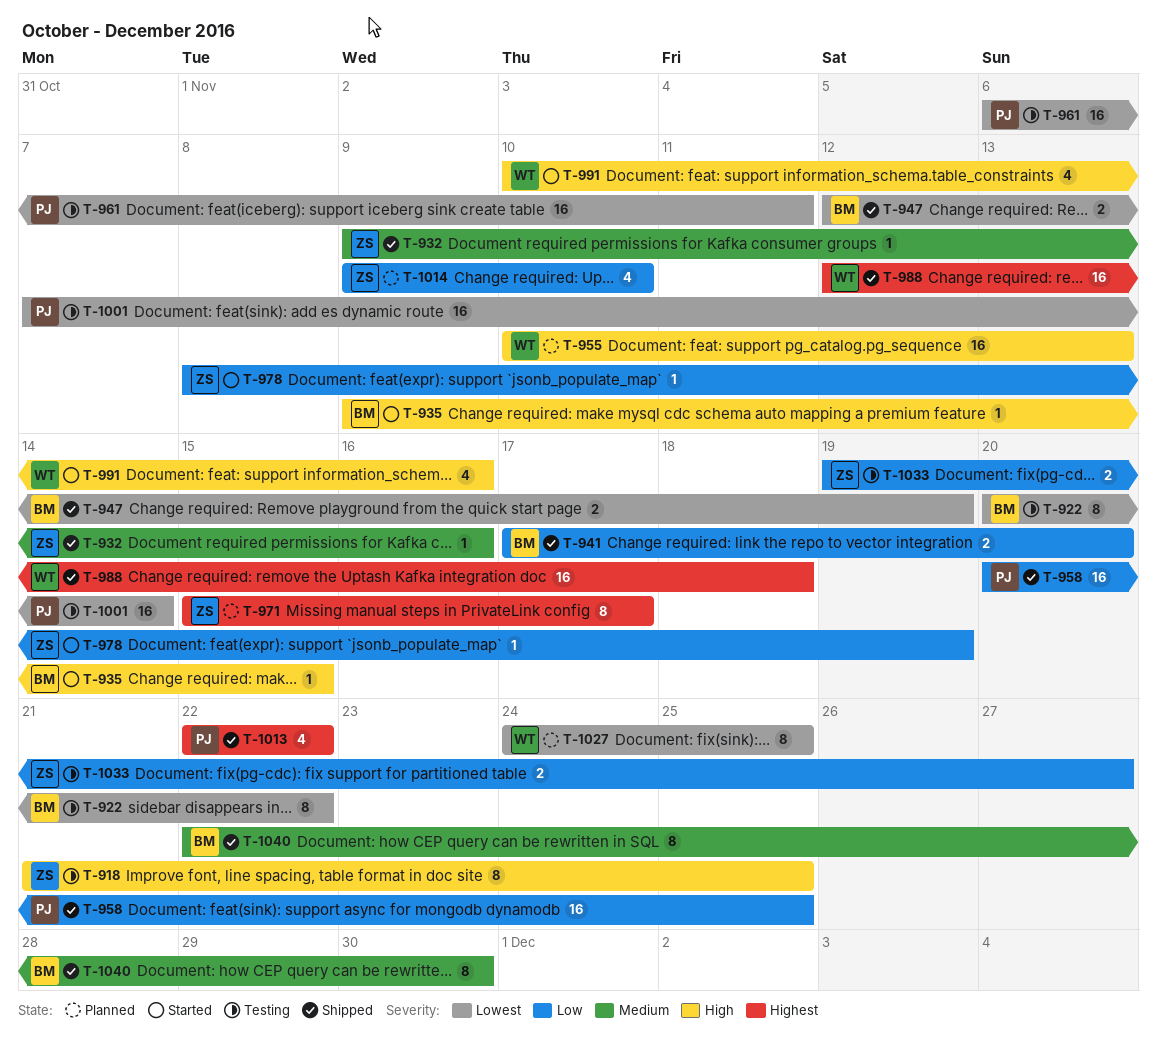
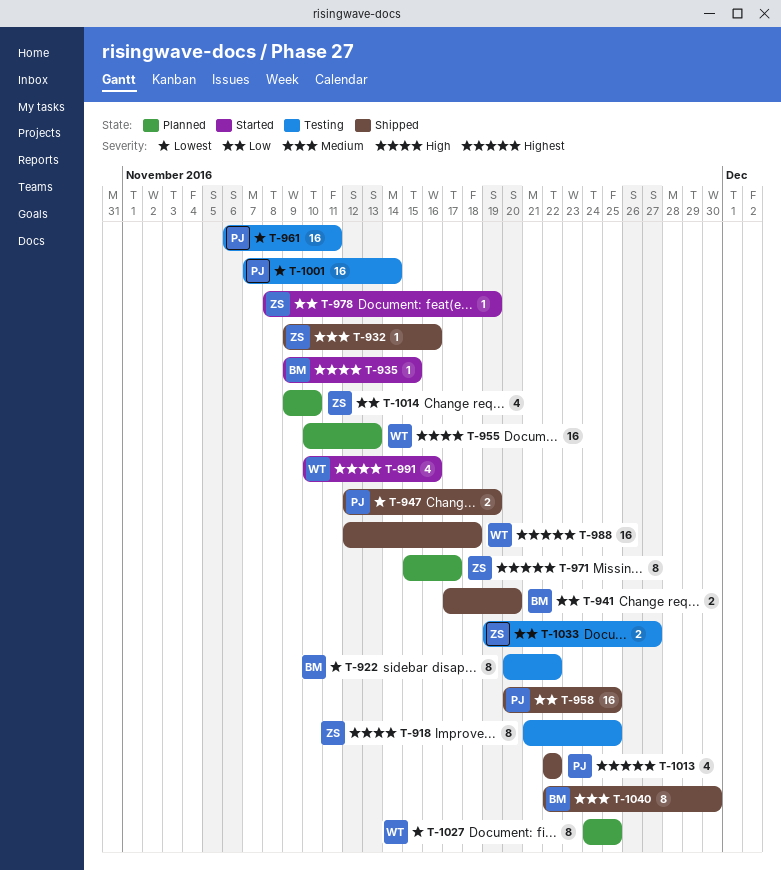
T-947, owner: BM -> PJ

